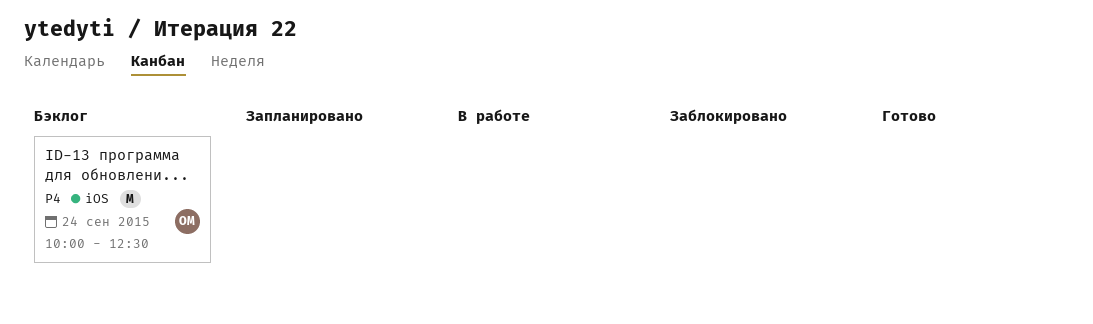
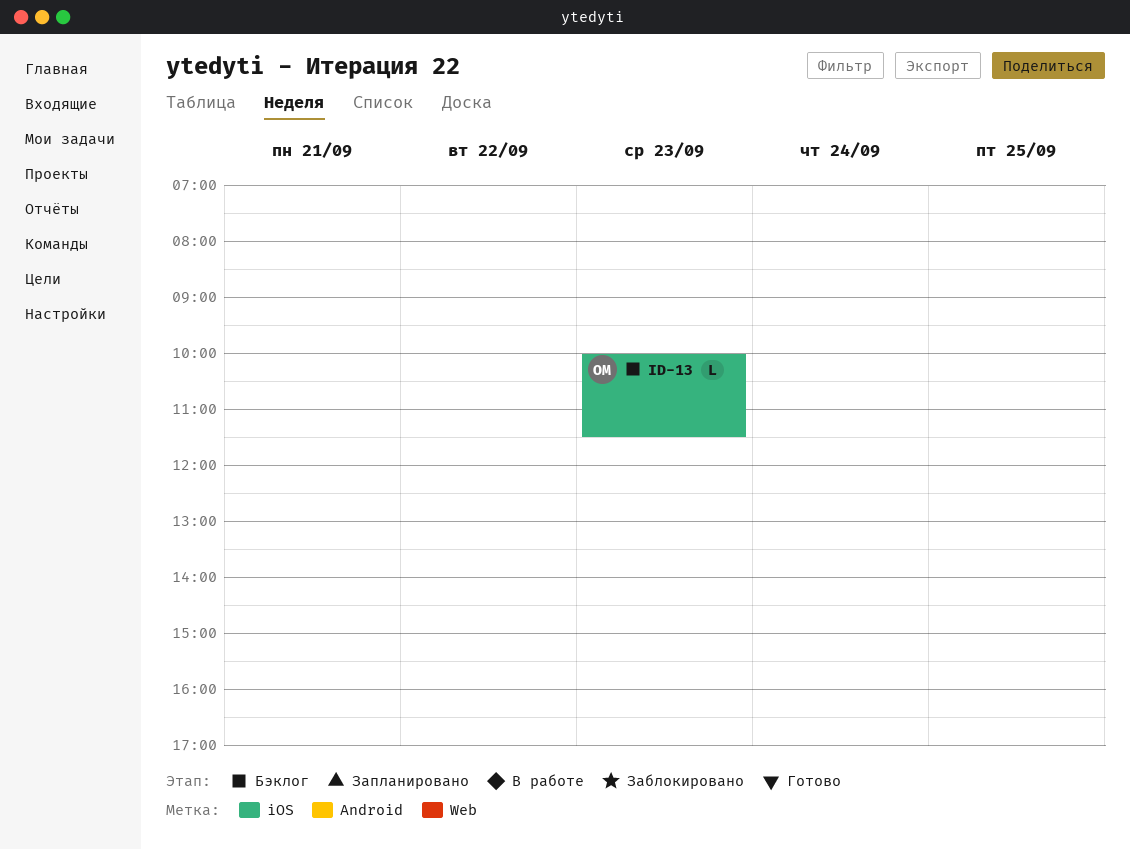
ID-13, estimate: M -> L
ID-13, day: Sep 24 -> Sep 23
ID-13, ends: 12:30 -> 11:30

